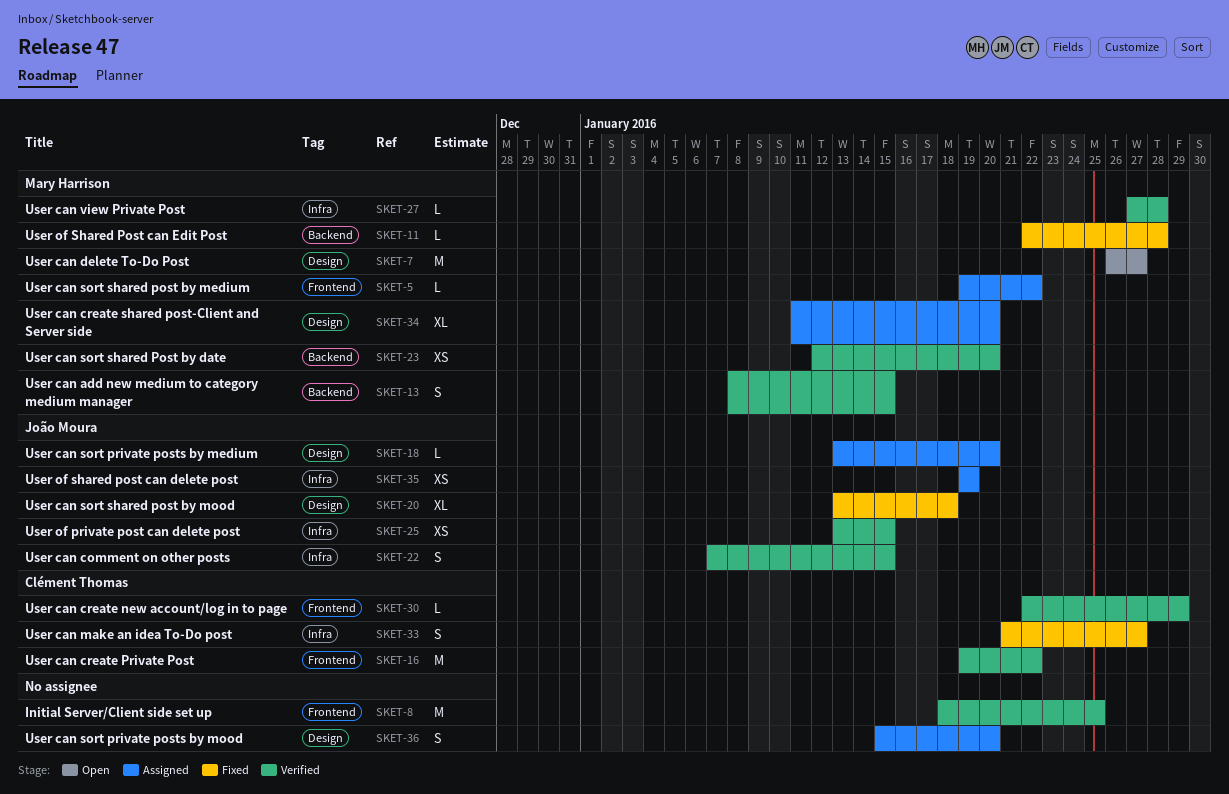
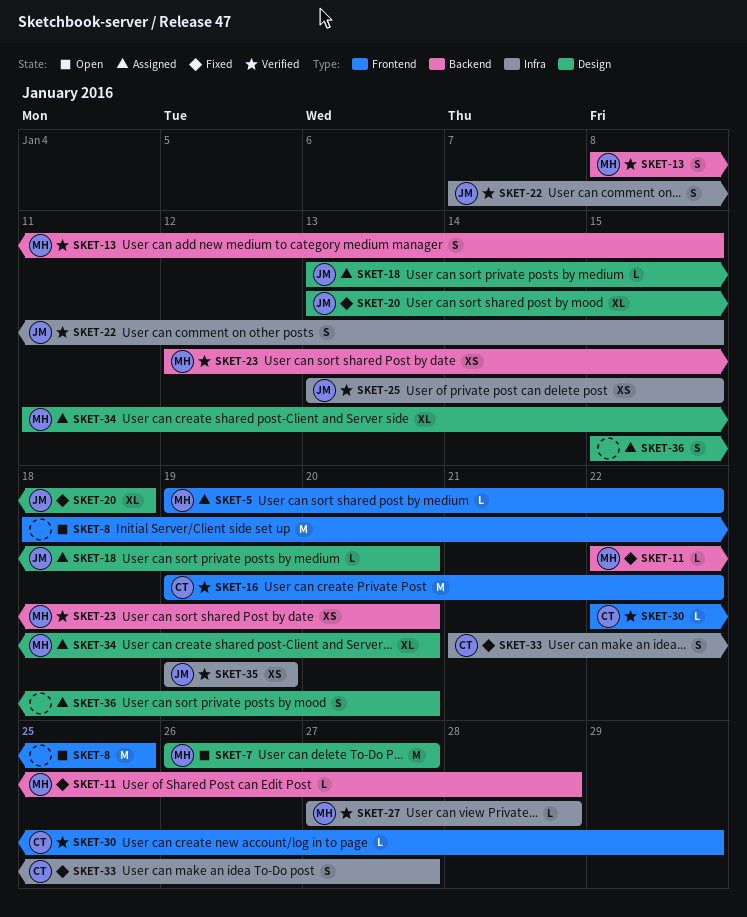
SKET-8, status: Verified -> Open
SKET-35, status: Assigned -> Verified

